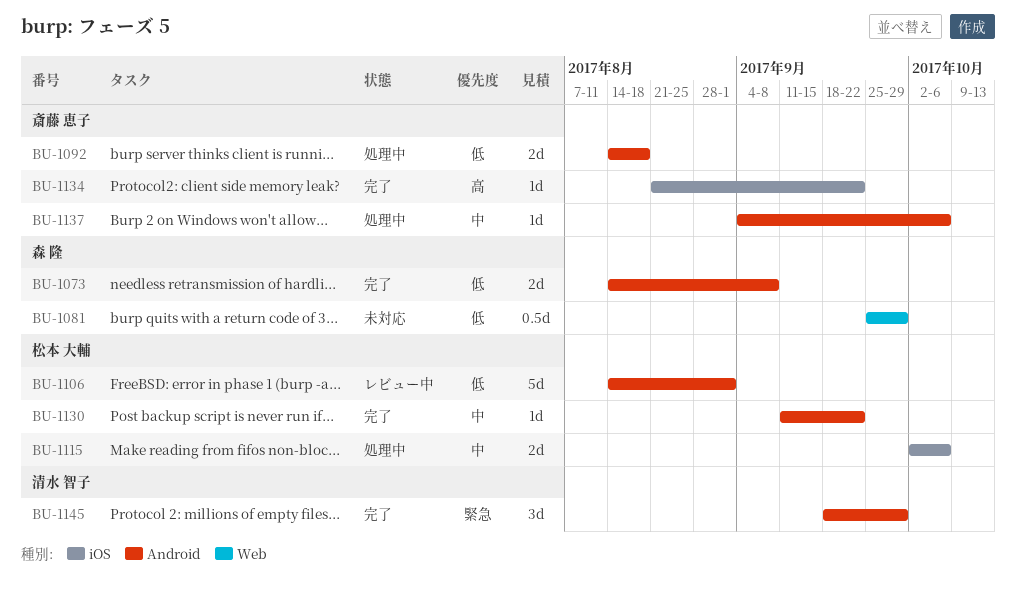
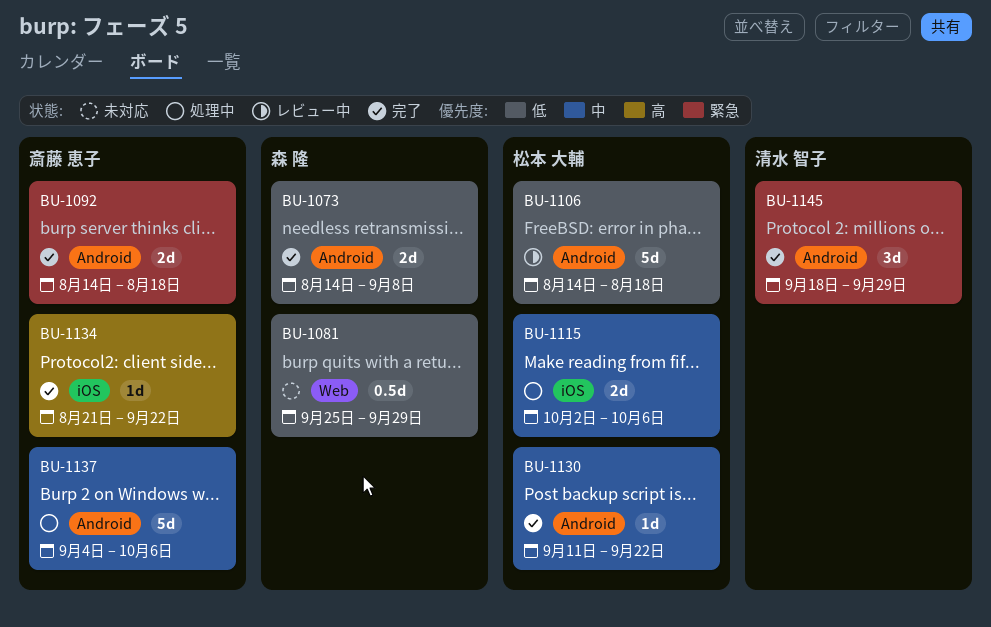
BU-1092, status: 処理中 -> 完了
BU-1092, priority: 低 -> 緊急
BU-1106, due: Sep 1 -> Aug 18
BU-1137, estimate: 1d -> 5d

